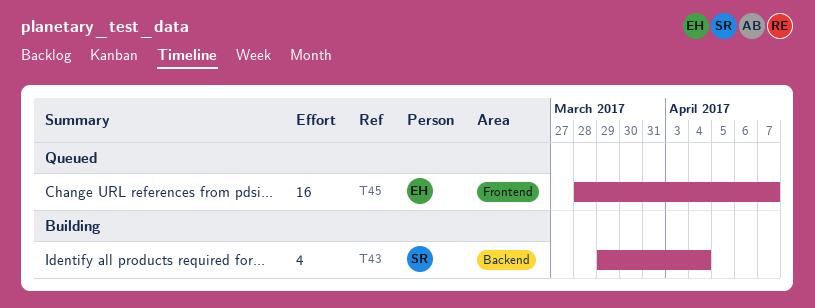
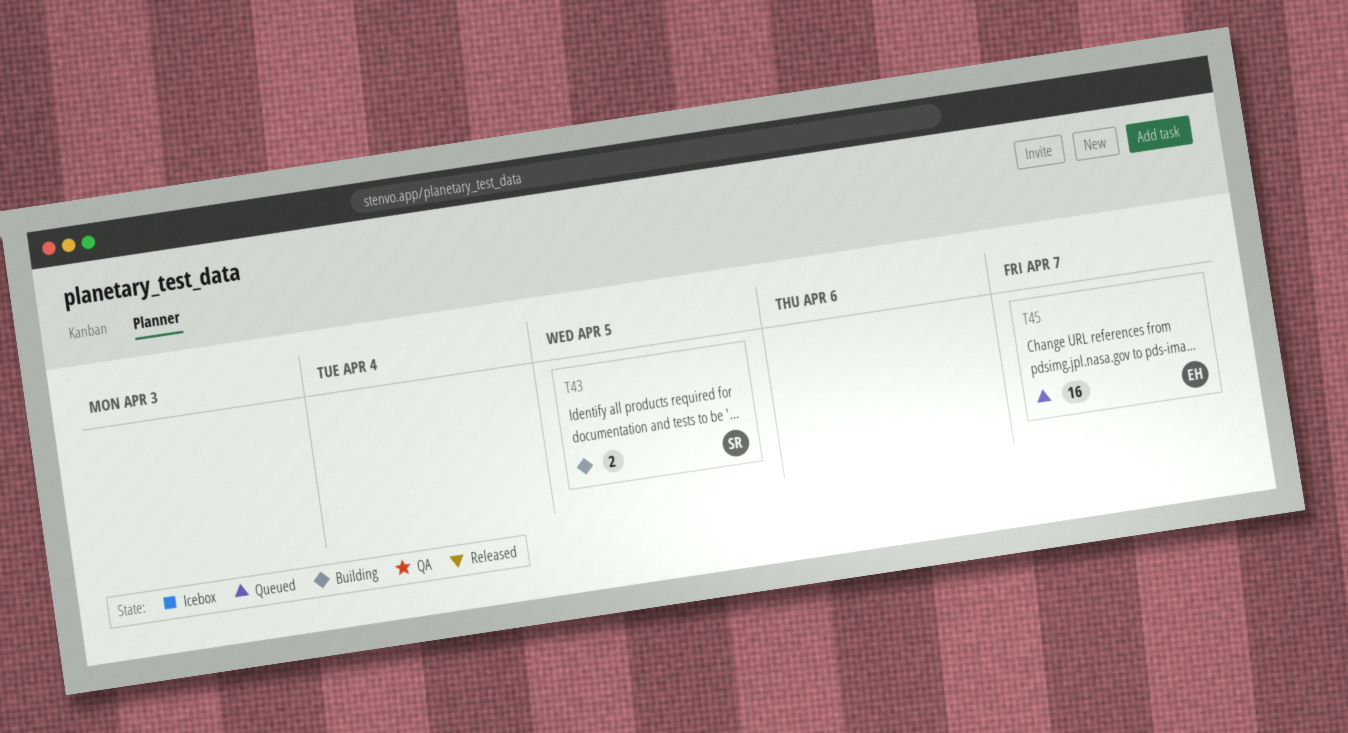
T43, estimate: 4 -> 2
T43, due: Apr 4 -> Apr 5

